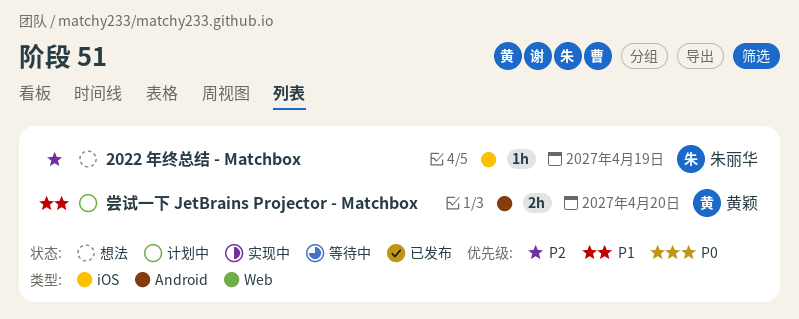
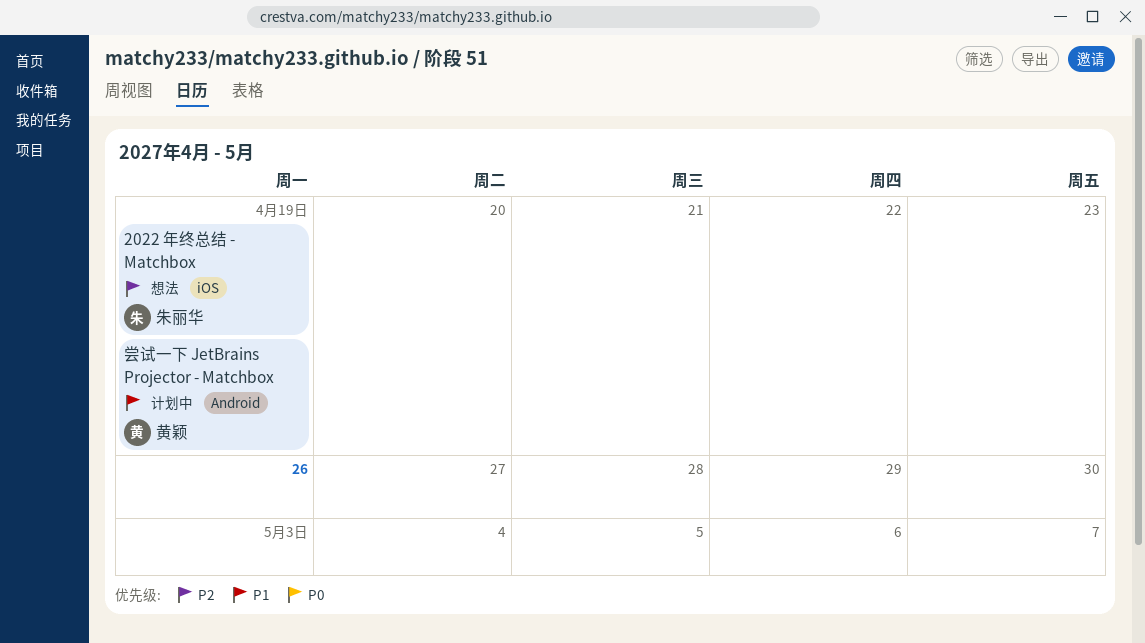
尝试一下 JetBrains Projector - Matchbox, due: Apr 20 -> Apr 19

